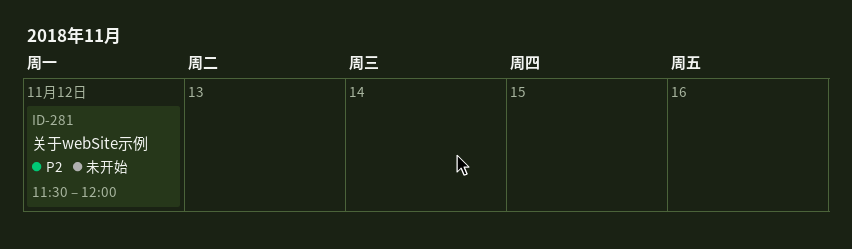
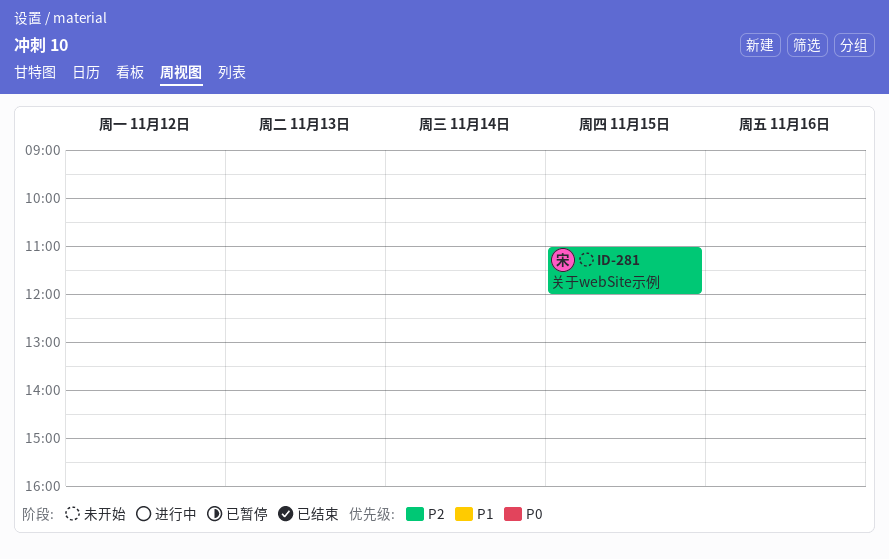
ID-281, day: Nov 12 -> Nov 15
ID-281, begins: 11:30 -> 11:00

